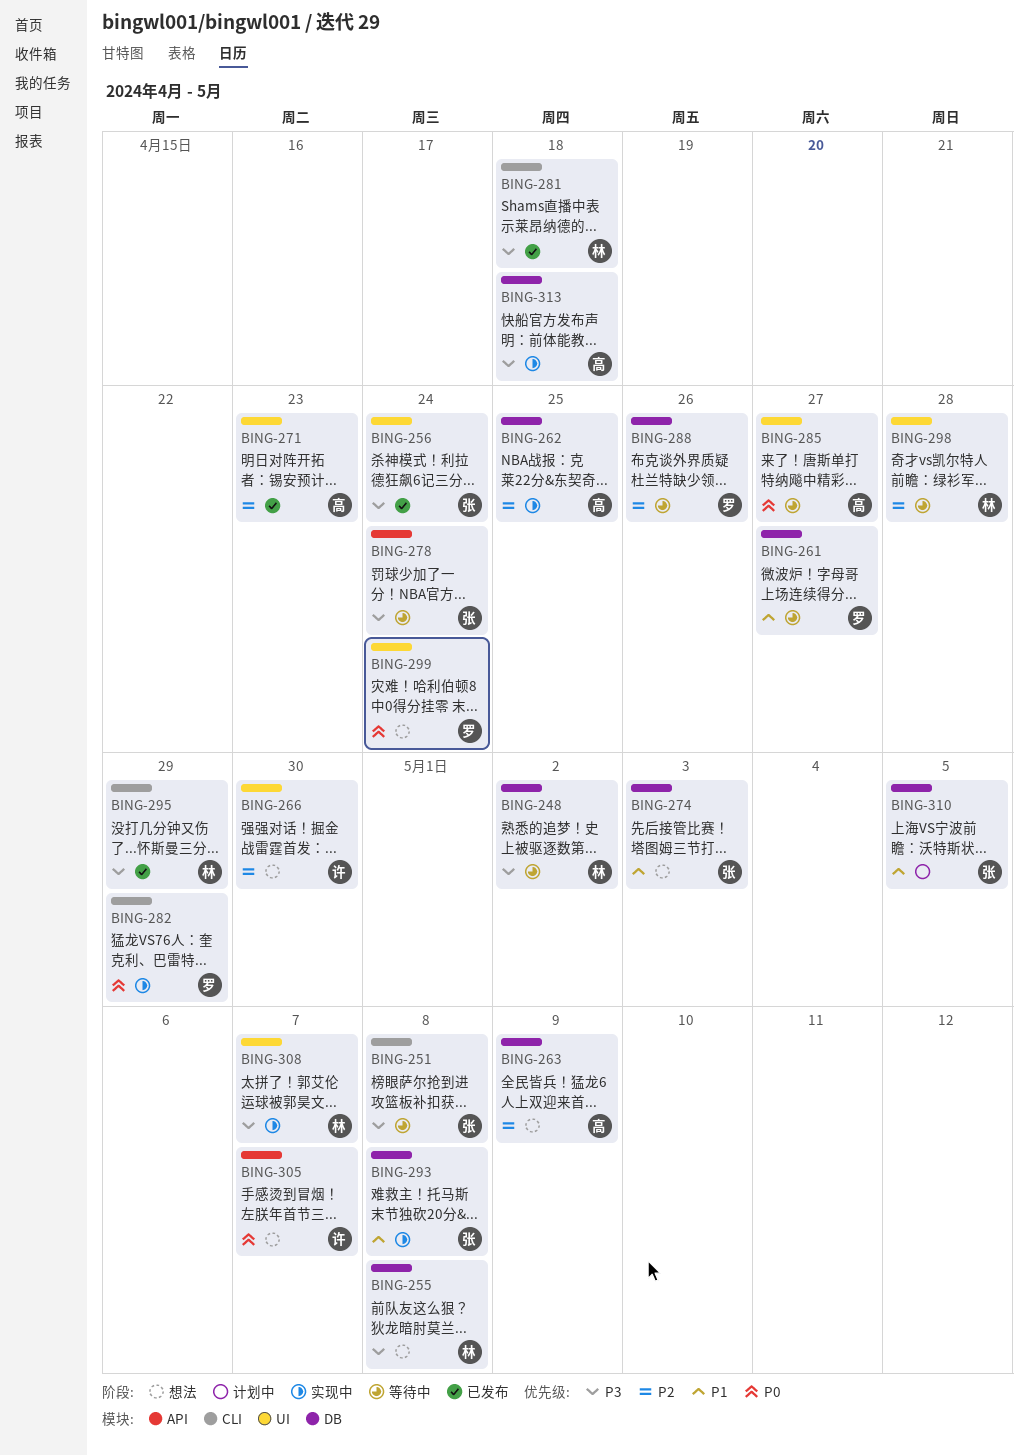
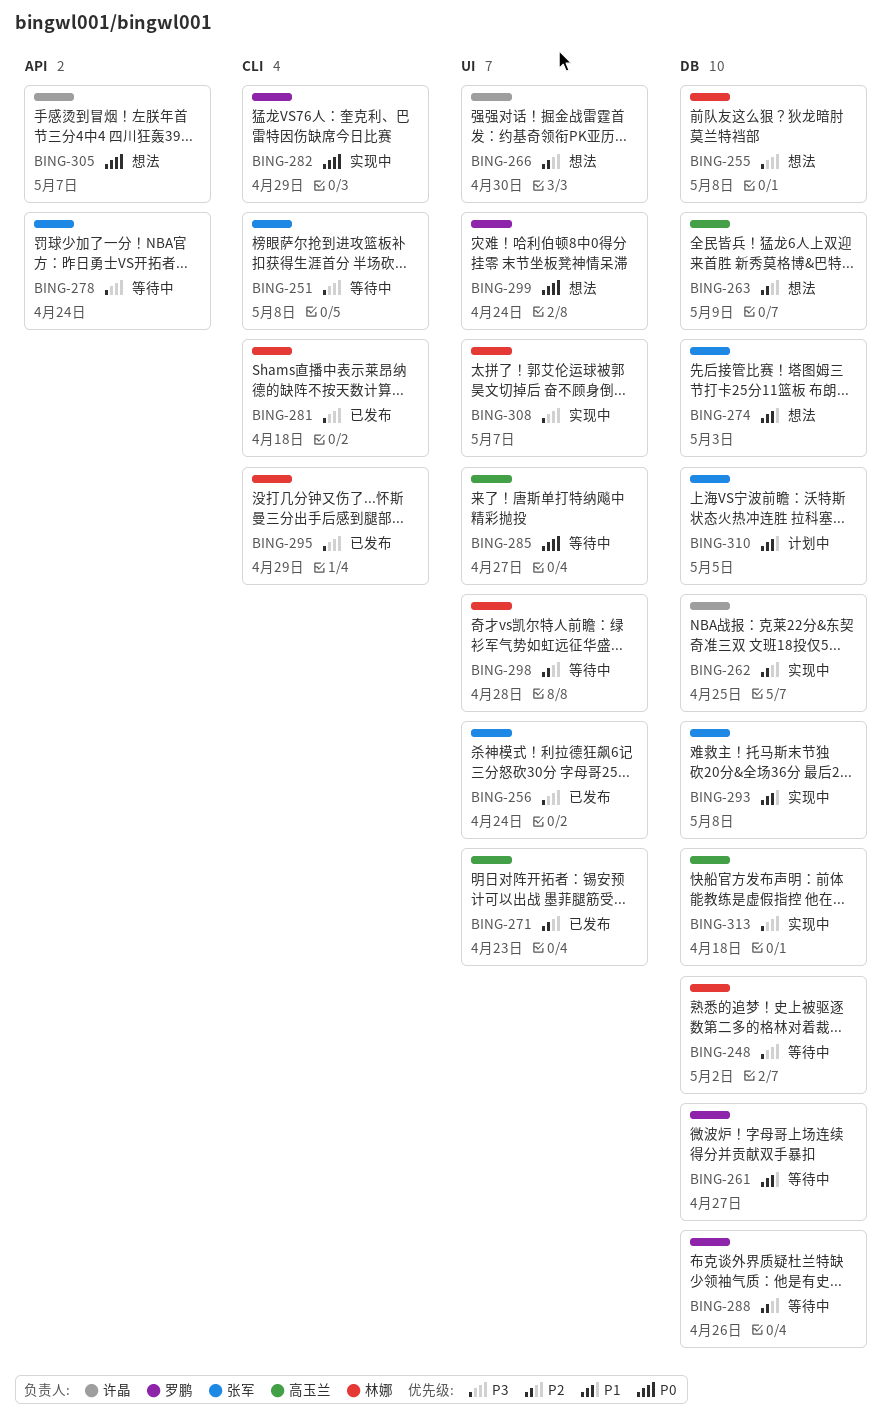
BING-262, owner: 高玉兰 -> 许晶

